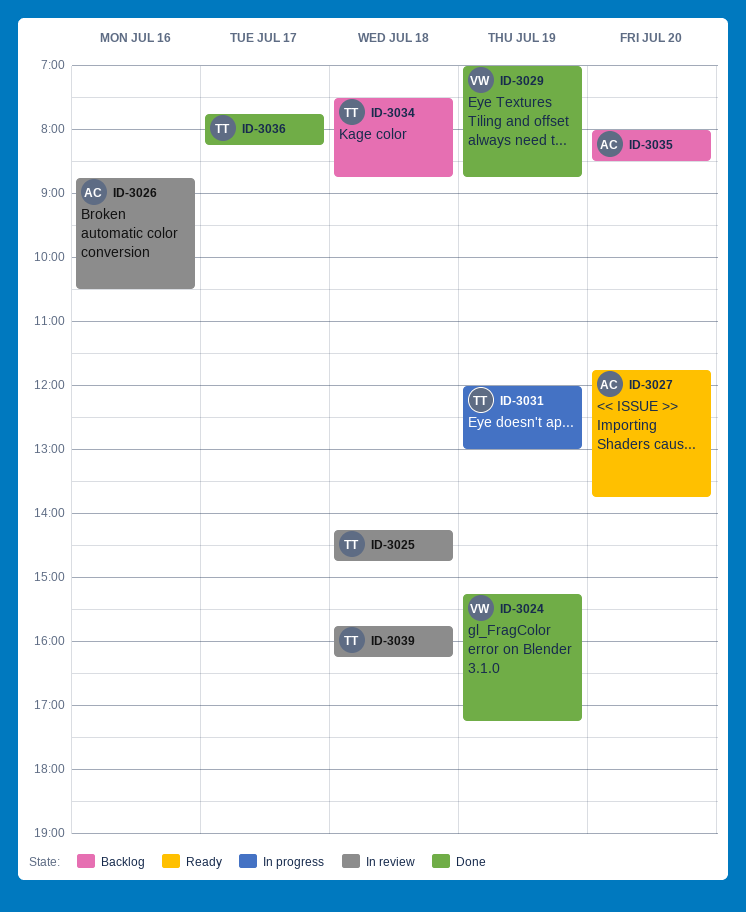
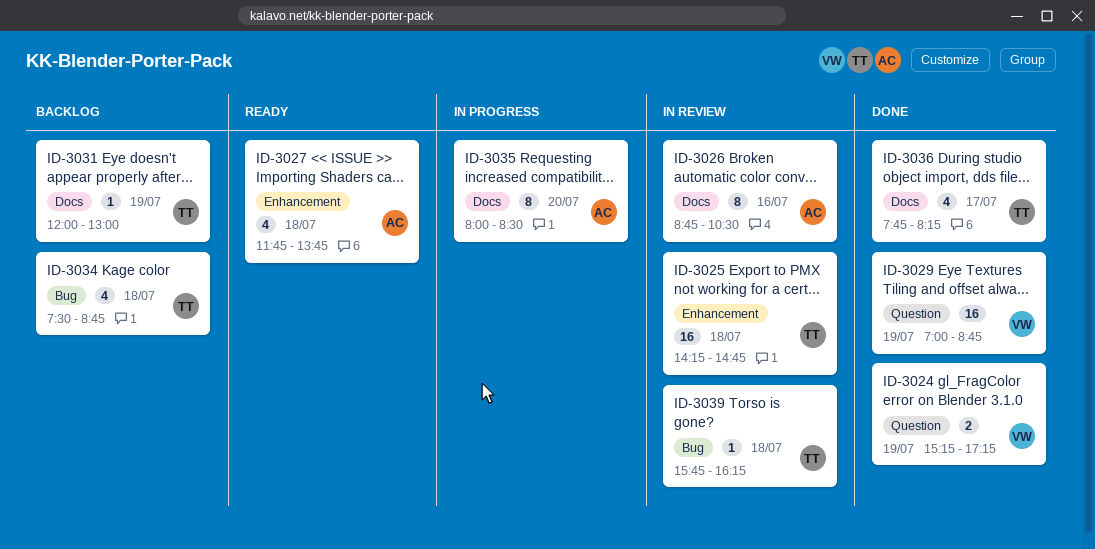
ID-3027, day: Jul 20 -> Jul 18
ID-3031, status: In progress -> Backlog
ID-3035, status: Backlog -> In progress

